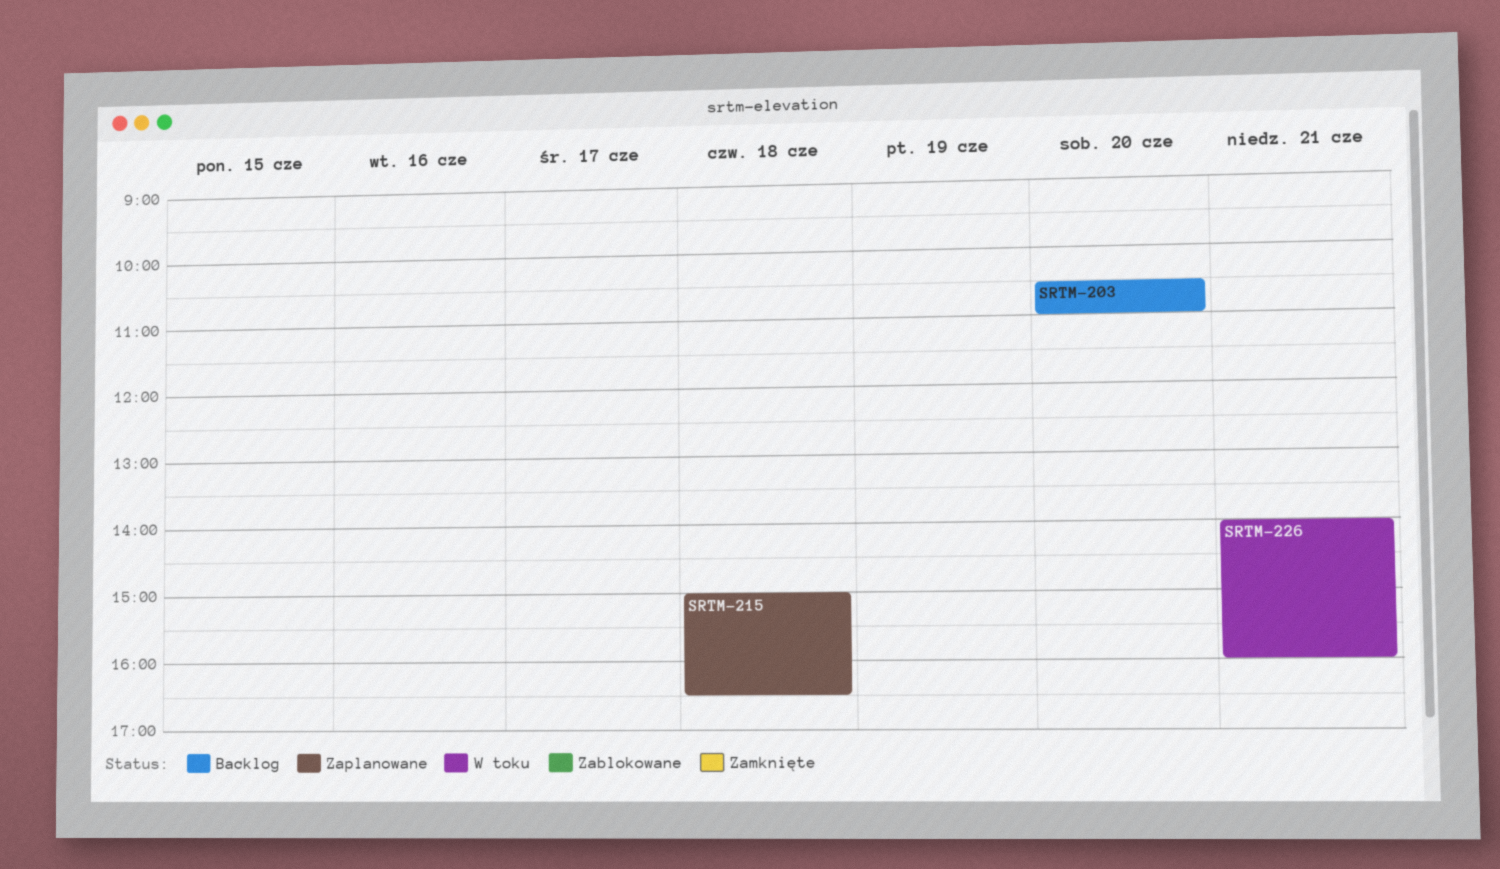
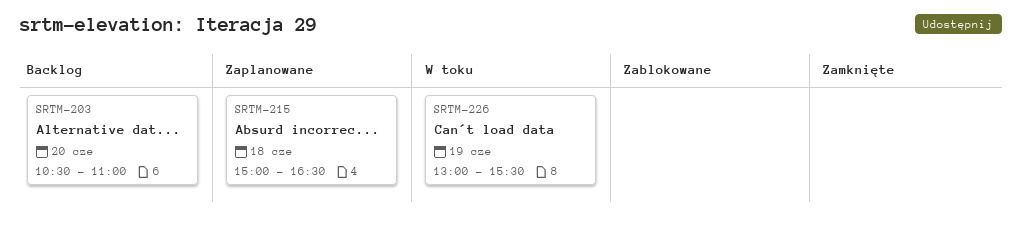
SRTM-226, day: Jun 21 -> Jun 19
SRTM-226, begins: 14:00 -> 13:00
SRTM-226, ends: 16:00 -> 15:30

